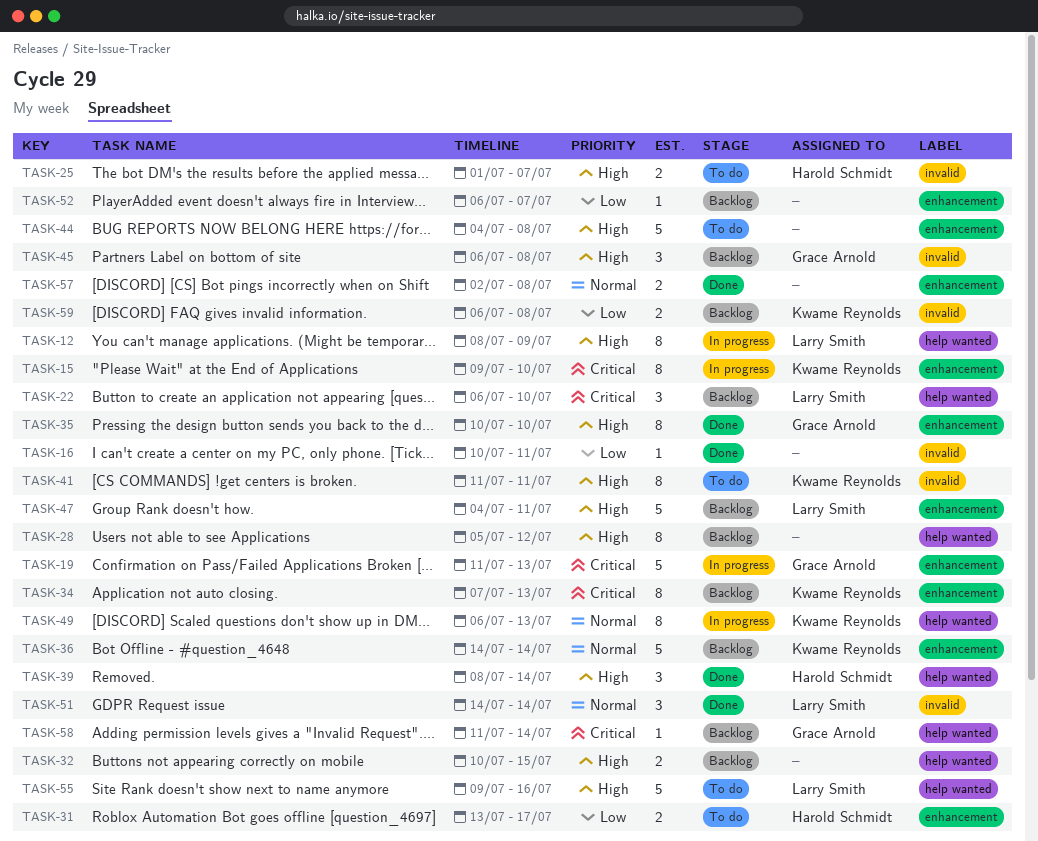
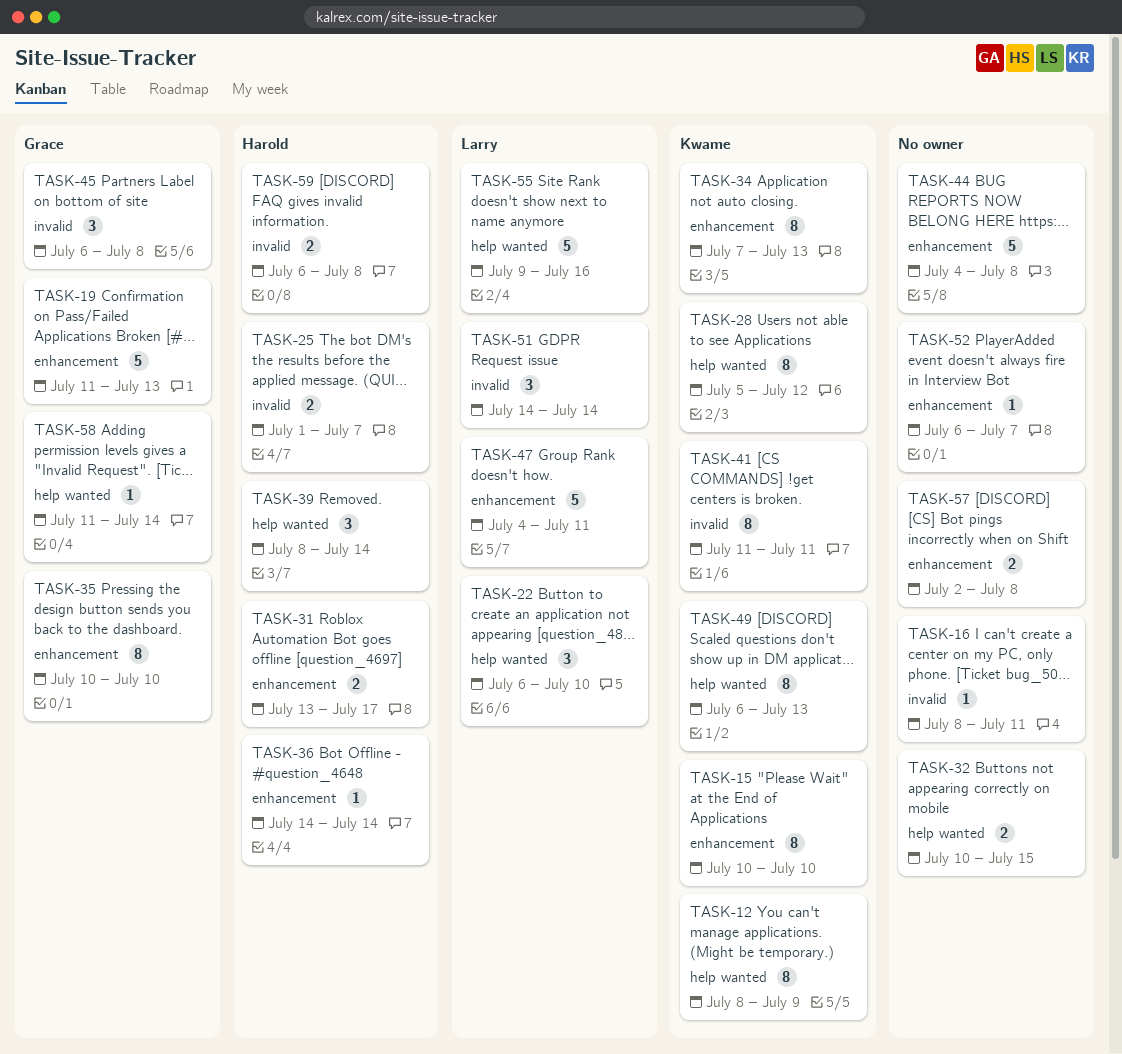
TASK-12, owner: Larry Smith -> Kwame Reynolds
TASK-15, start: Jul 9 -> Jul 10
TASK-16, start: Jul 10 -> Jul 8
TASK-28, owner: none -> Kwame Reynolds
TASK-36, owner: Kwame Reynolds -> Harold Schmidt
TASK-36, estimate: 5 -> 1
TASK-59, owner: Kwame Reynolds -> Harold Schmidt

